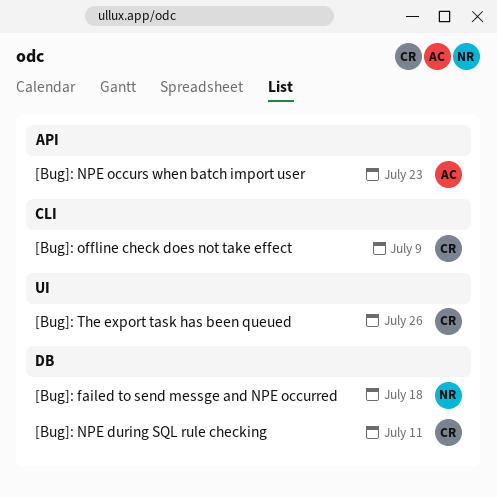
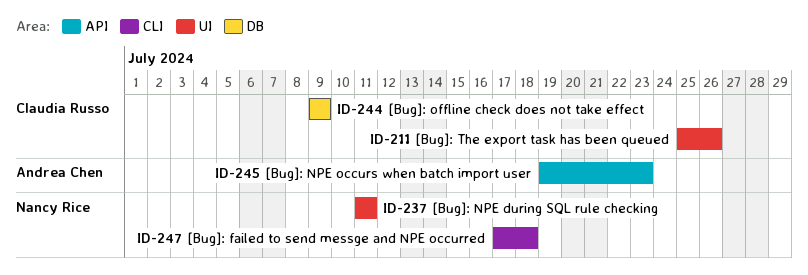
[Bug]: failed to send messge and NPE occurred, label: DB -> CLI
[Bug]: NPE during SQL rule checking, owner: Claudia Russo -> Nancy Rice
[Bug]: NPE during SQL rule checking, label: DB -> UI
[Bug]: offline check does not take effect, label: CLI -> DB

